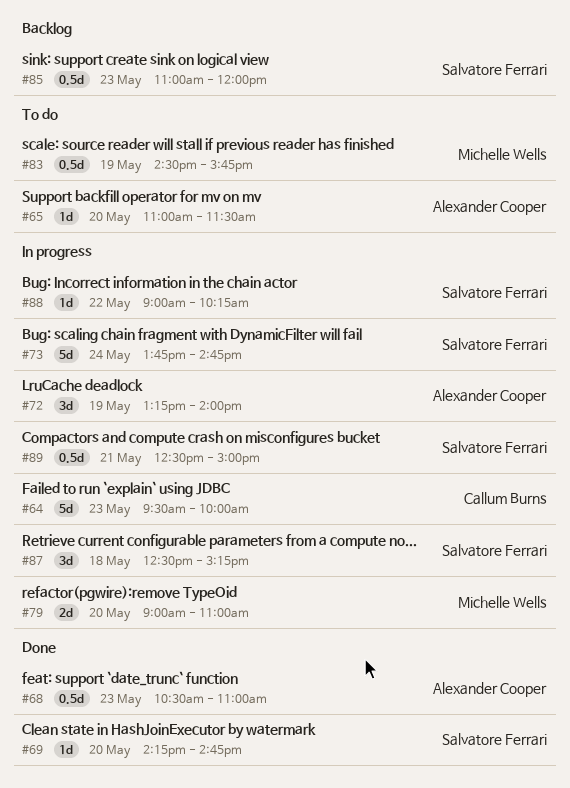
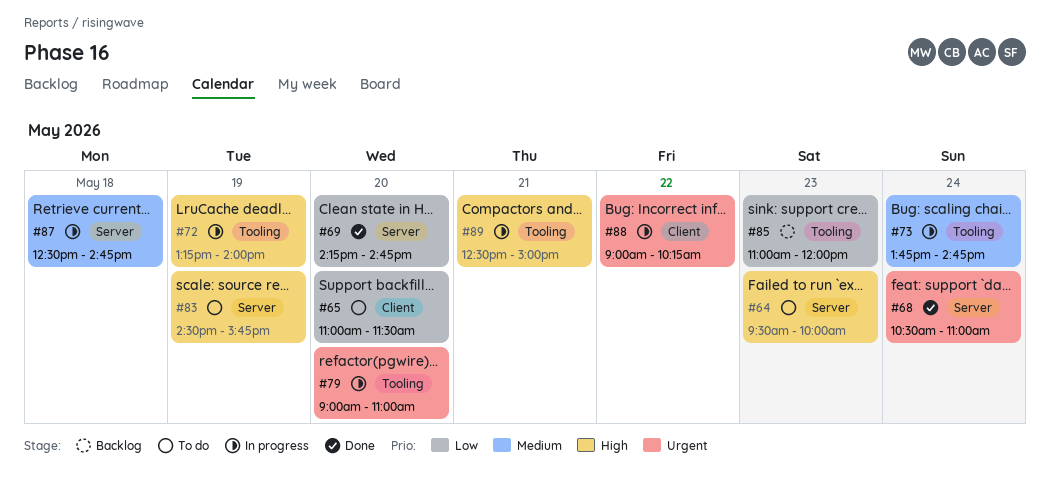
#64, status: In progress -> To do
#68, day: May 23 -> May 24
#87, ends: 15:15 -> 14:45

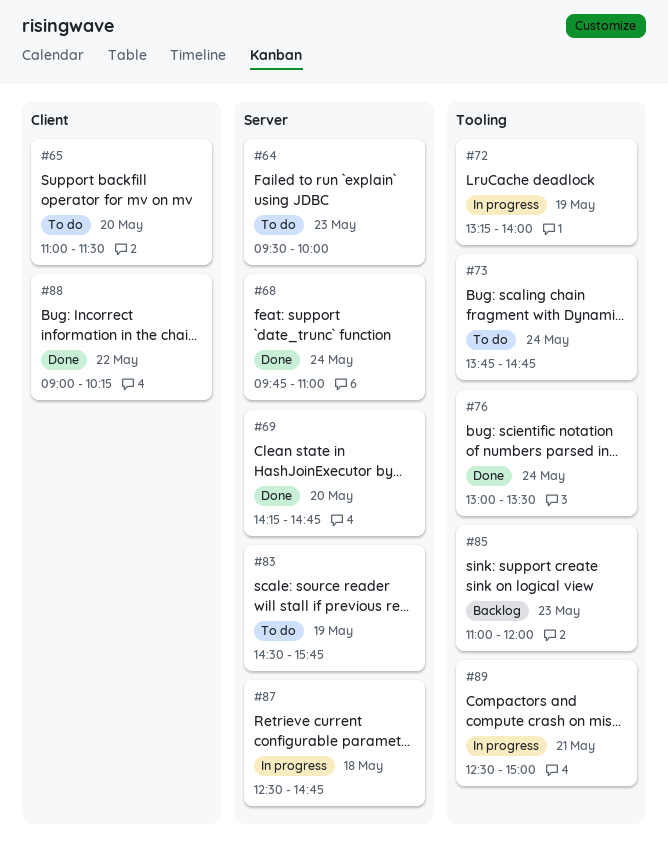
#68, begins: 10:30 -> 09:45
#73, status: In progress -> To do
#76: none -> present
#79: present -> none
#88, status: In progress -> Done

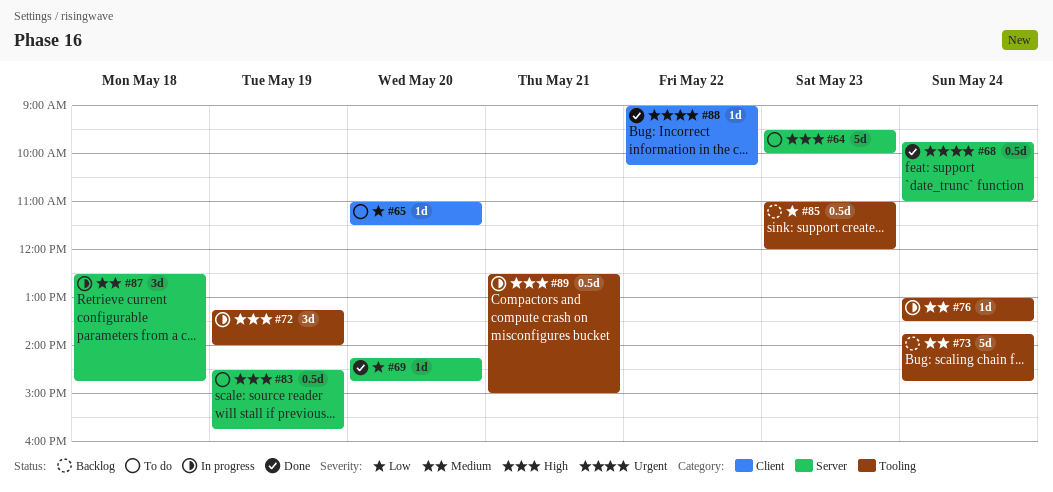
#73, status: To do -> Backlog
#76, status: Done -> In progress

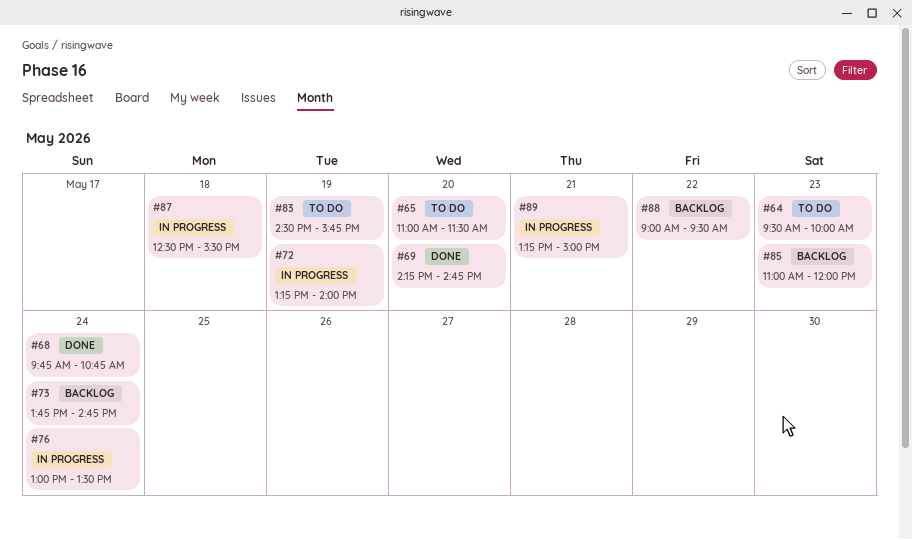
#68, ends: 11:00 -> 10:45
#87, ends: 14:45 -> 15:30
#88, status: Done -> Backlog
#88, ends: 10:15 -> 09:30
#89, begins: 12:30 -> 13:15

